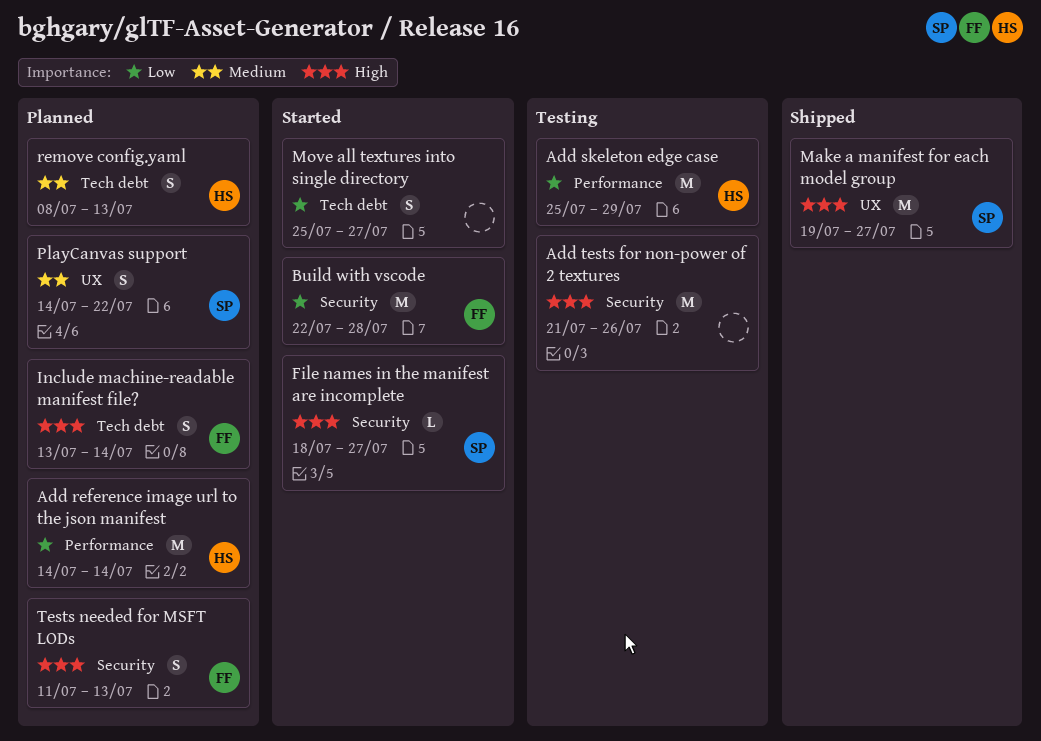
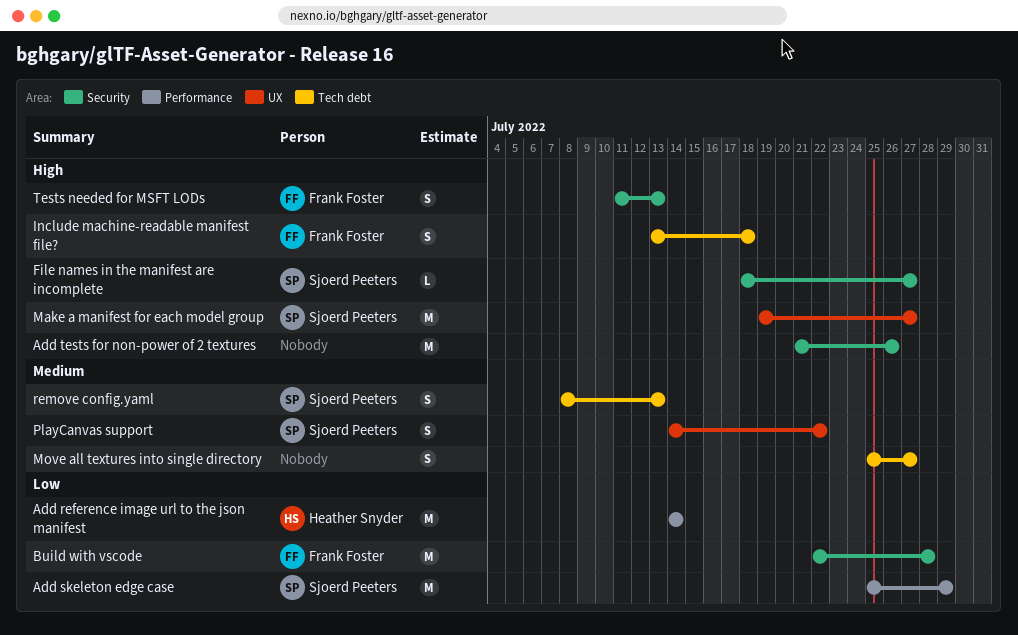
Add skeleton edge case, owner: Heather Snyder -> Sjoerd Peeters
Include machine-readable manifest file?, due: Jul 14 -> Jul 18
Move all textures into single directory, priority: Low -> Medium
remove config.yaml, owner: Heather Snyder -> Sjoerd Peeters

